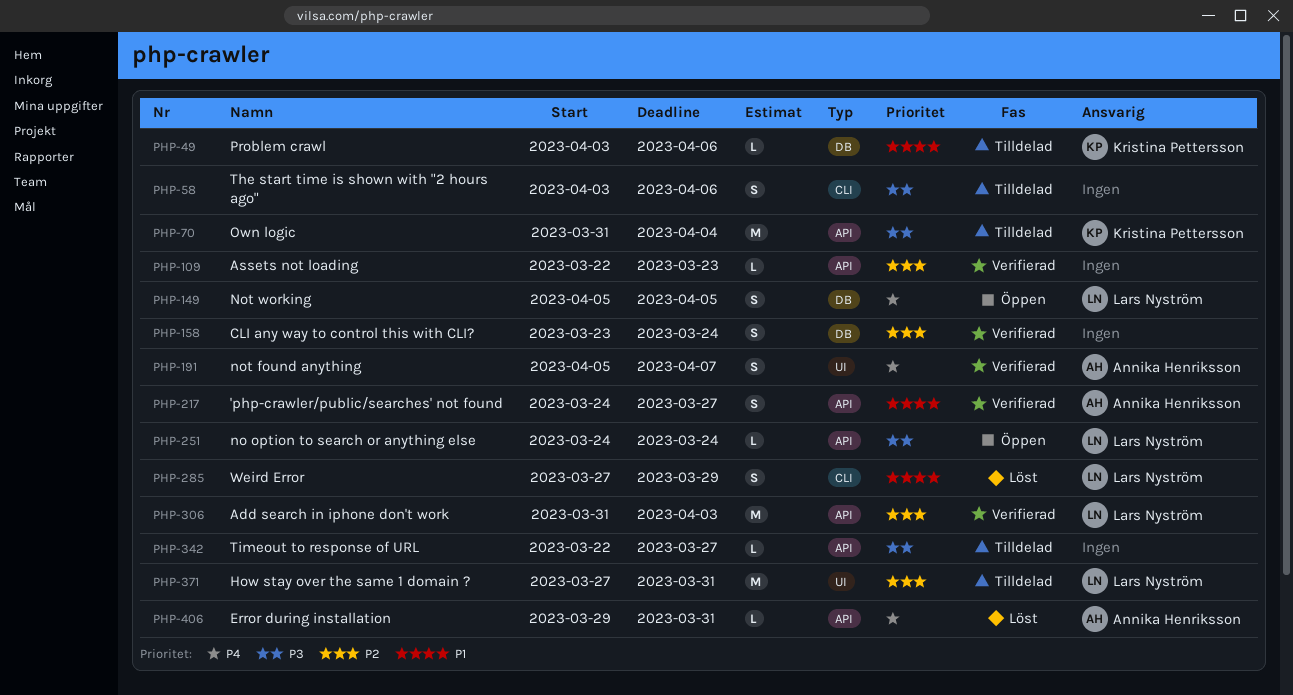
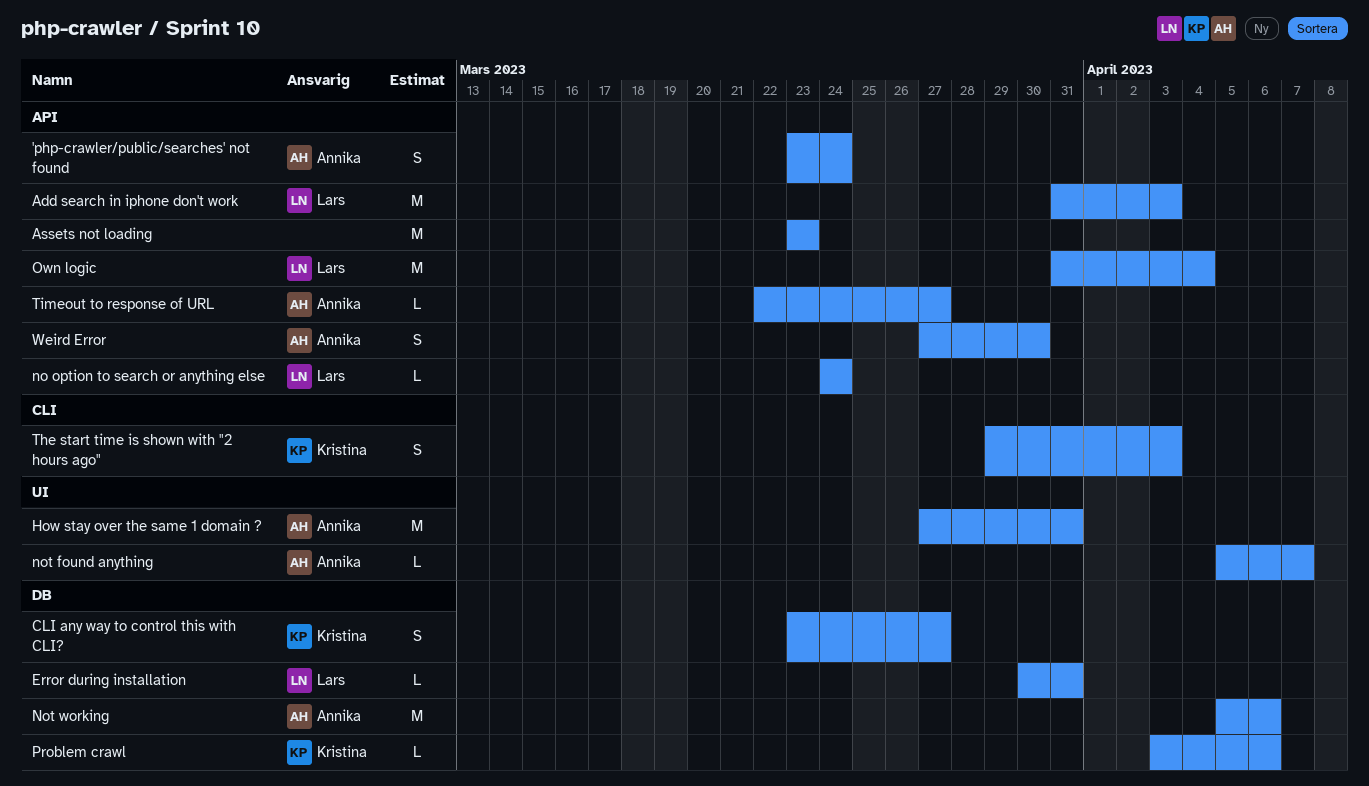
'php-crawler/public/searches' not found, start: Mar 24 -> Mar 23
'php-crawler/public/searches' not found, due: Mar 27 -> Mar 24
Assets not loading, estimate: L -> M
Assets not loading, start: Mar 22 -> Mar 23
CLI any way to control this with CLI?, owner: none -> Kristina Pettersson
CLI any way to control this with CLI?, due: Mar 24 -> Mar 27
Error during installation, owner: Annika Henriksson -> Lars Nyström
Error during installation, label: API -> DB
Error during installation, start: Mar 29 -> Mar 30
How stay over the same 1 domain ?, owner: Lars Nyström -> Annika Henriksson
not found anything, estimate: S -> L
Not working, owner: Lars Nyström -> Annika Henriksson
Not working, estimate: S -> M
Not working, due: Apr 5 -> Apr 6
Own logic, owner: Kristina Pettersson -> Lars Nyström
The start time is shown with "2 hours ago", owner: none -> Kristina Pettersson
The start time is shown with "2 hours ago", start: Apr 3 -> Mar 29
The start time is shown with "2 hours ago", due: Apr 6 -> Apr 3
Timeout to response of URL, owner: none -> Annika Henriksson
Weird Error, owner: Lars Nyström -> Annika Henriksson
Weird Error, label: CLI -> API
Weird Error, due: Mar 29 -> Mar 30

